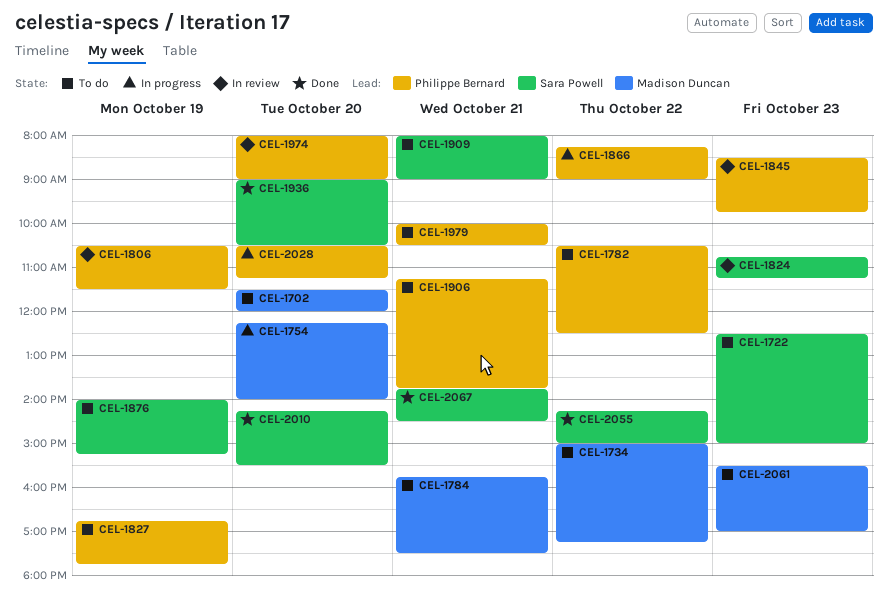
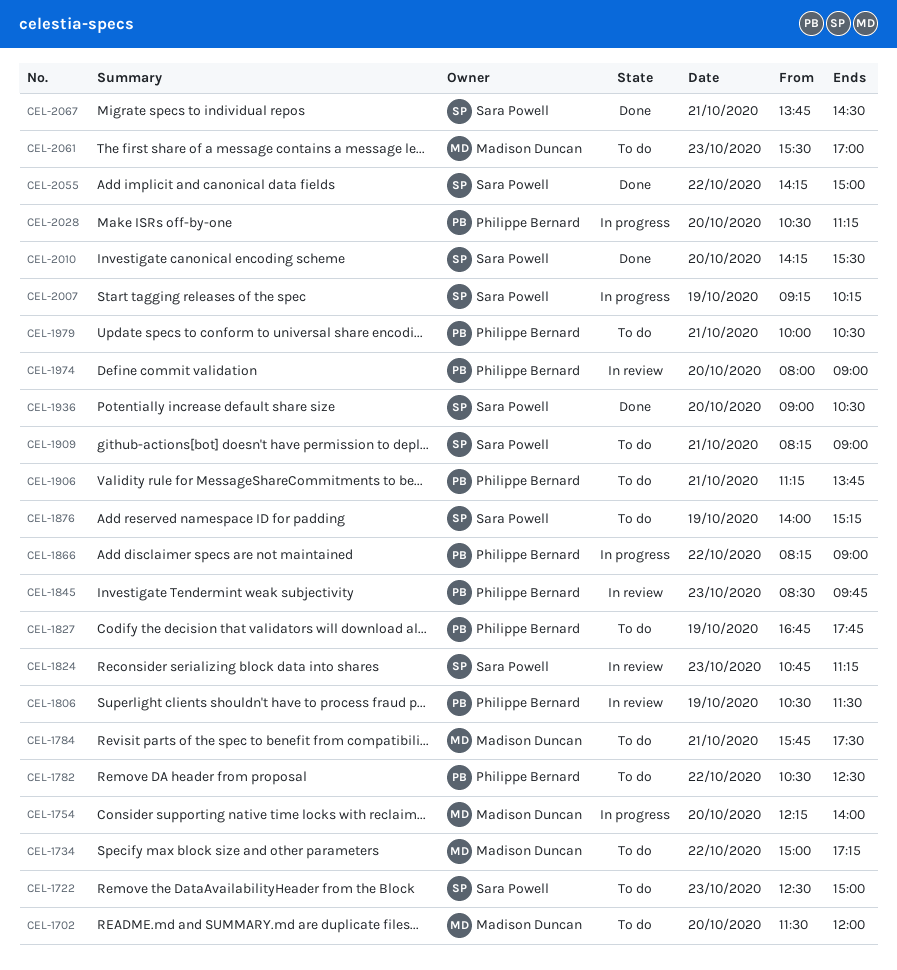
CEL-1909, begins: 08:00 -> 08:15
CEL-2007: none -> present

